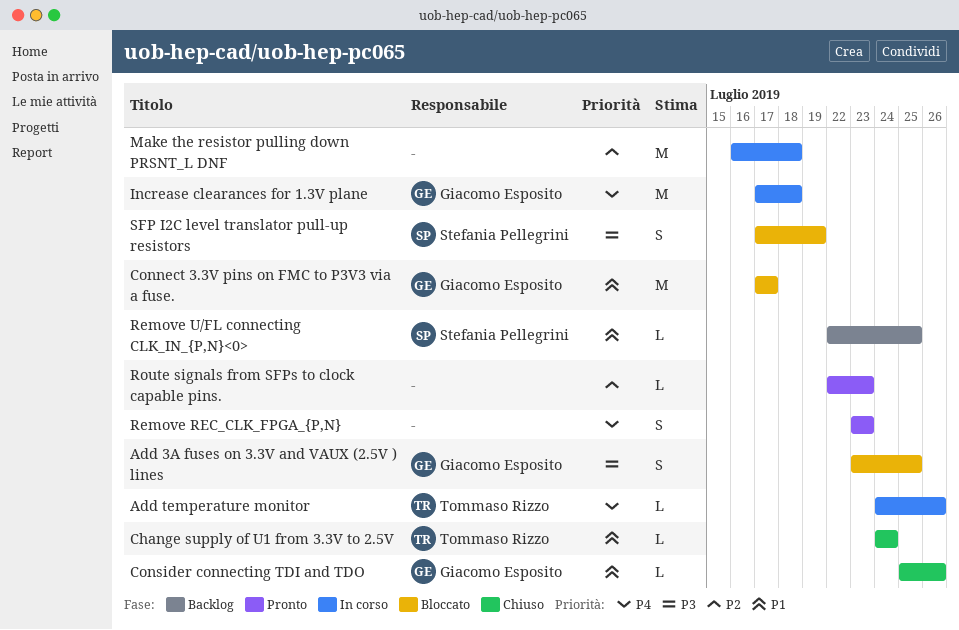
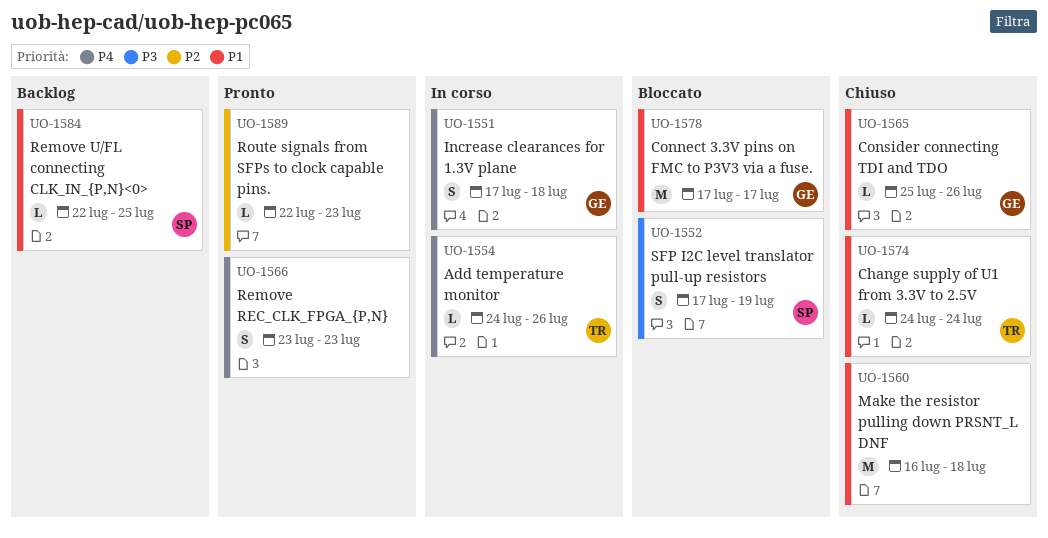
Add 3A fuses on 3.3V and VAUX (2.5V ) lines: present -> none
Increase clearances for 1.3V plane, estimate: M -> S
Make the resistor pulling down PRSNT_L DNF, status: In corso -> Chiuso
Make the resistor pulling down PRSNT_L DNF, priority: P2 -> P1

